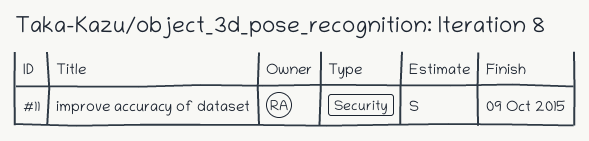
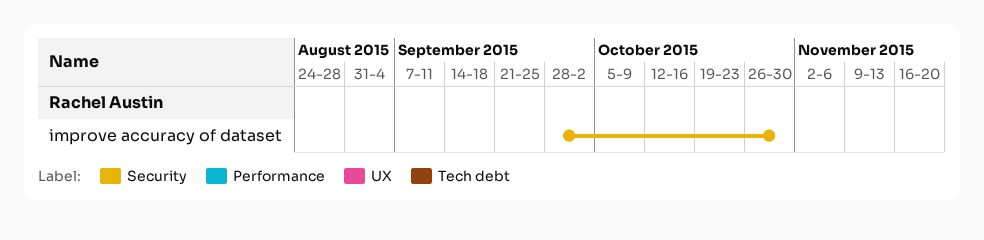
improve accuracy of dataset, due: Oct 9 -> Oct 30

